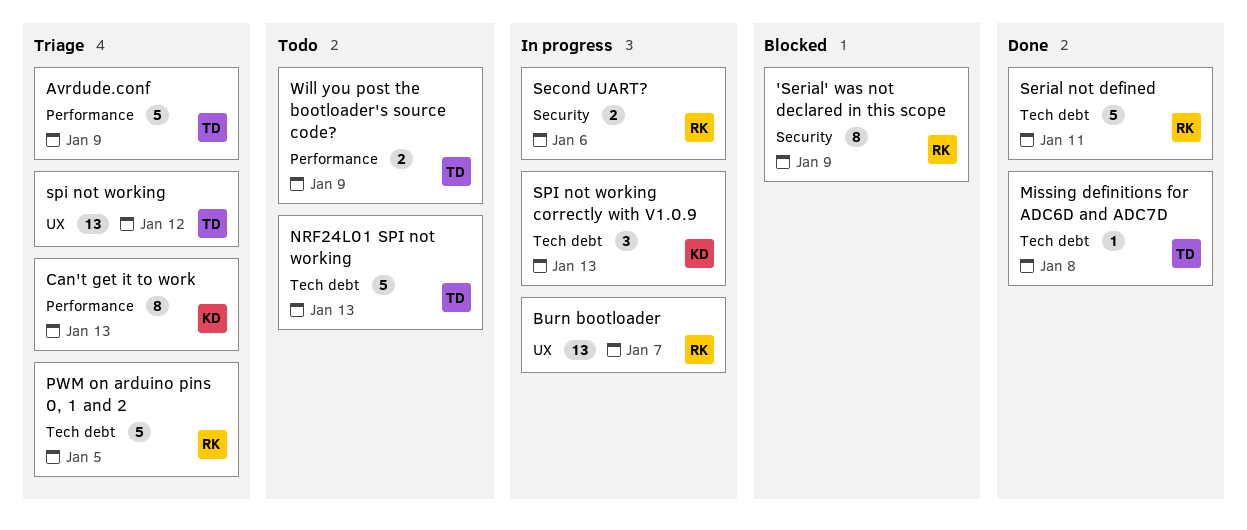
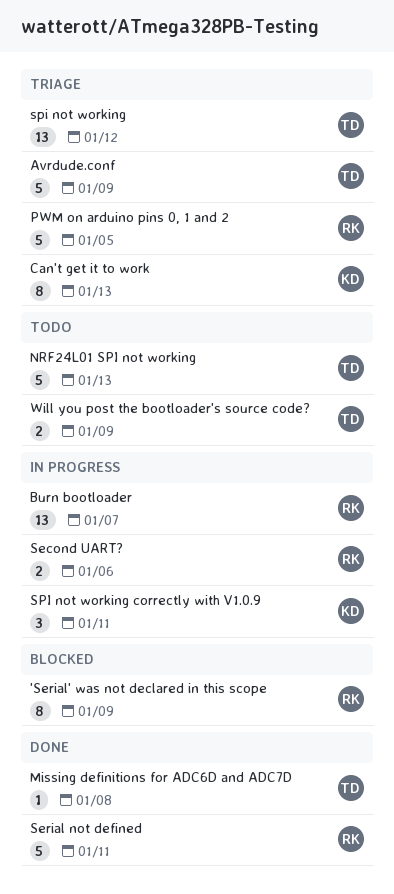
SPI not working correctly with V1.0.9, due: Jan 13 -> Jan 11

